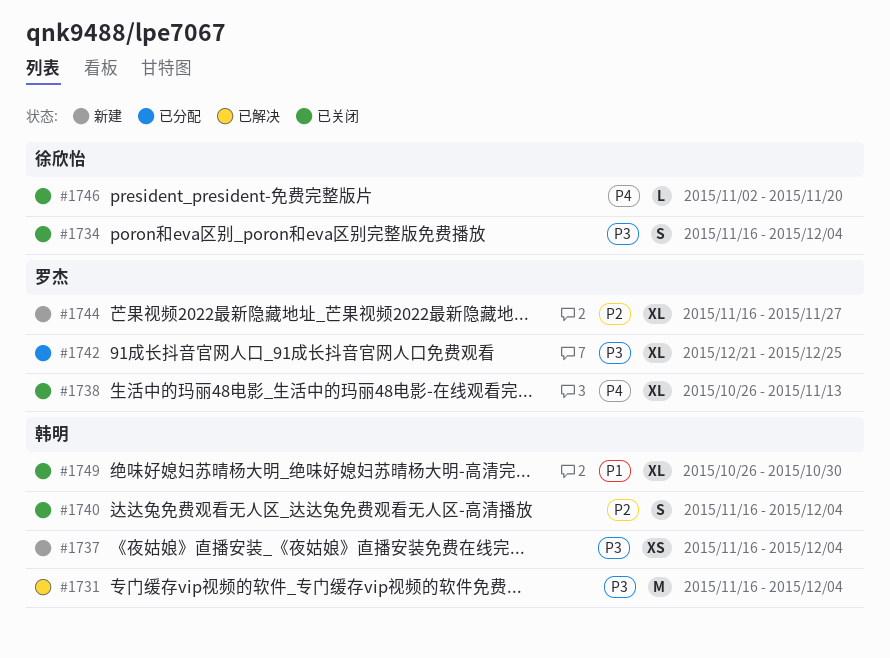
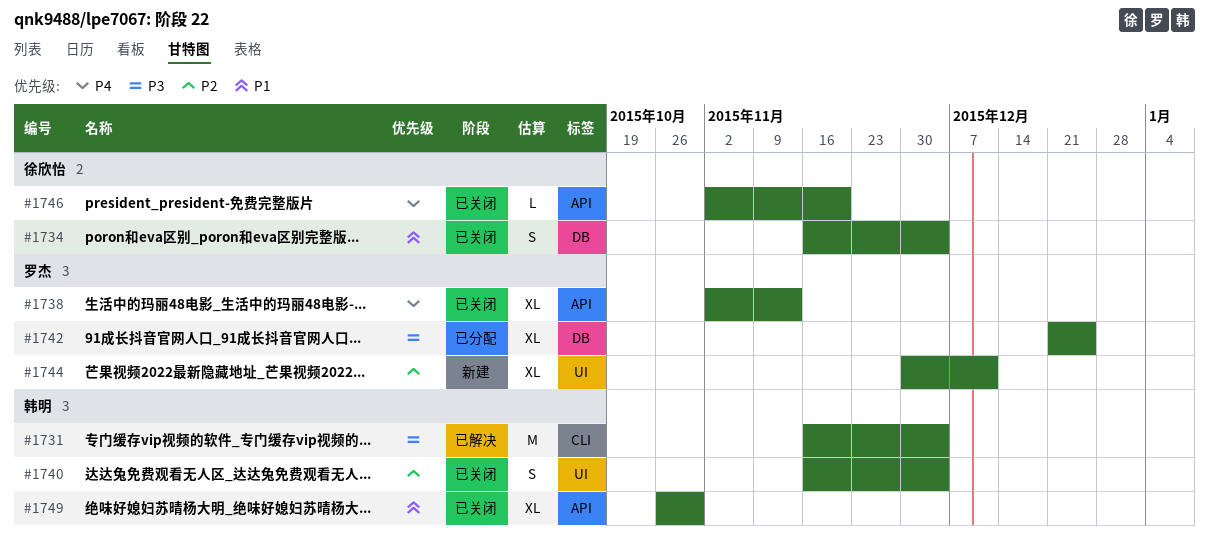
#1734, priority: P3 -> P1
#1737: present -> none
#1738, start: Oct 26 -> Nov 2
#1744, start: Nov 16 -> Nov 30
#1744, due: Nov 27 -> Dec 11

